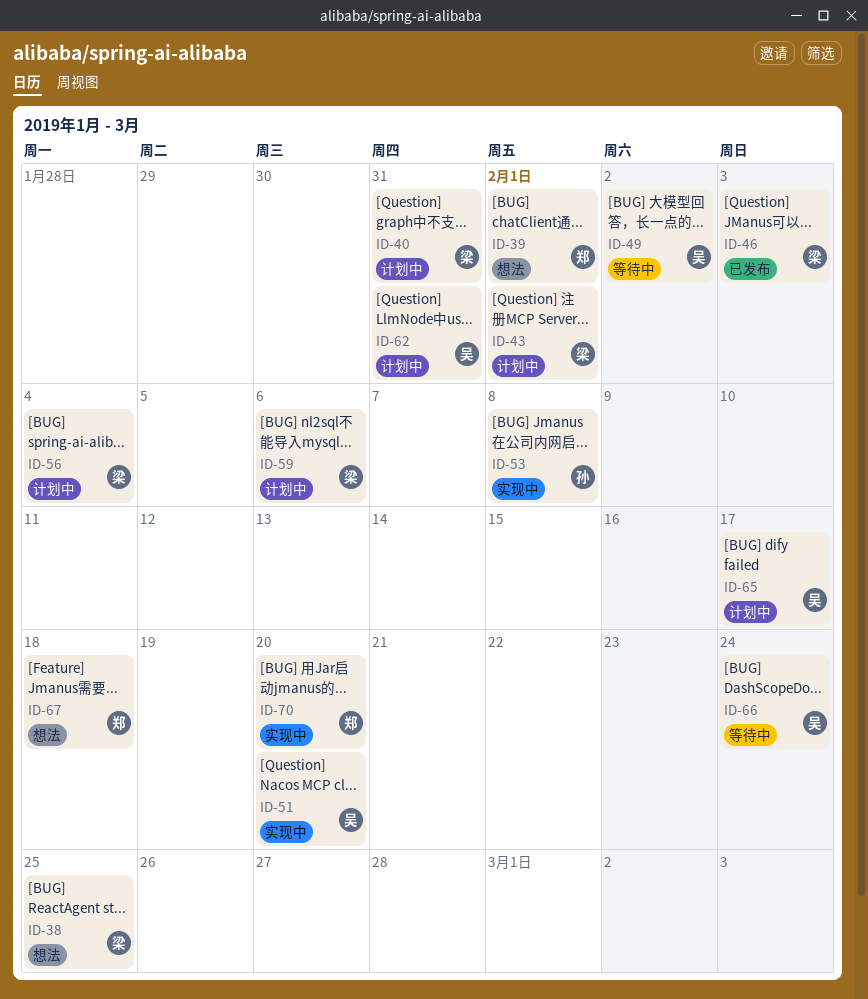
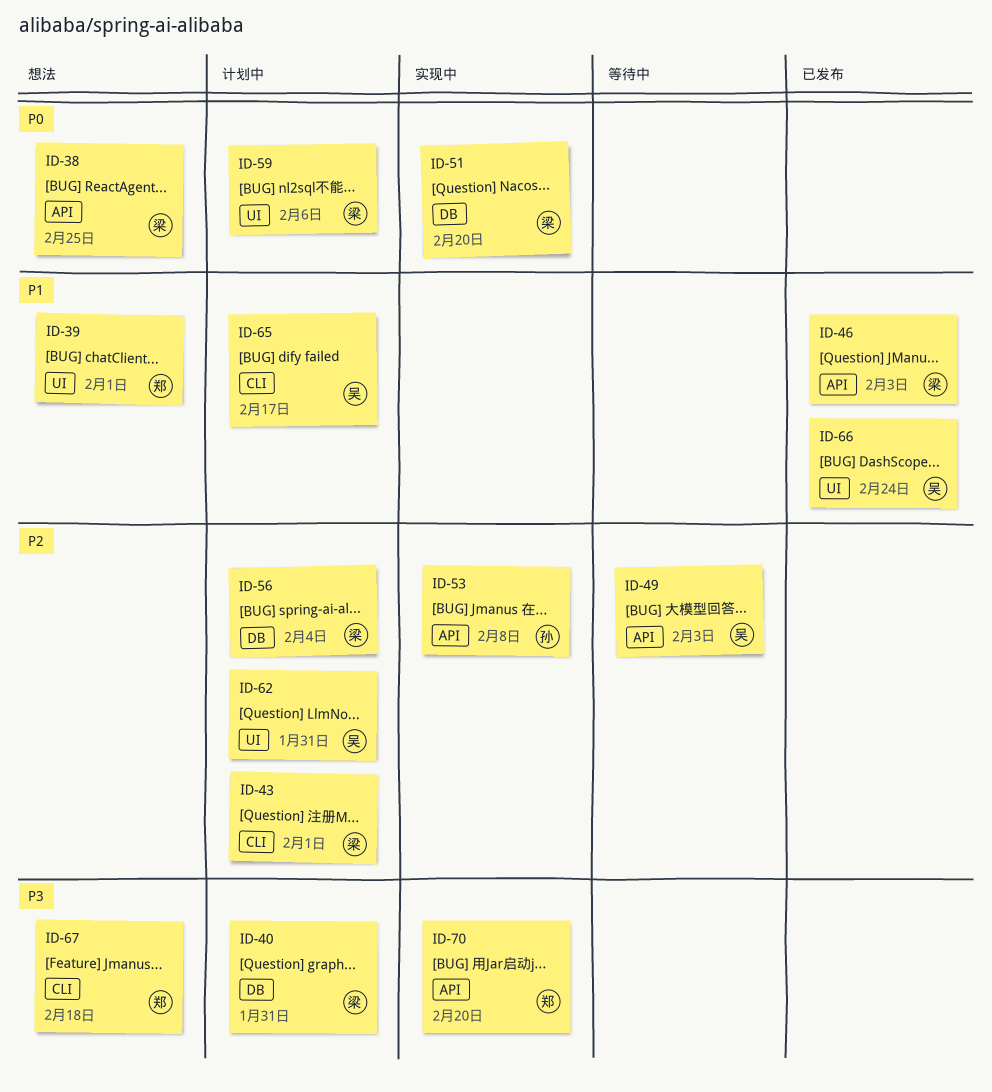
ID-49, due: Feb 2 -> Feb 3
ID-51, owner: 吴 -> 梁
ID-66, status: 等待中 -> 已发布

